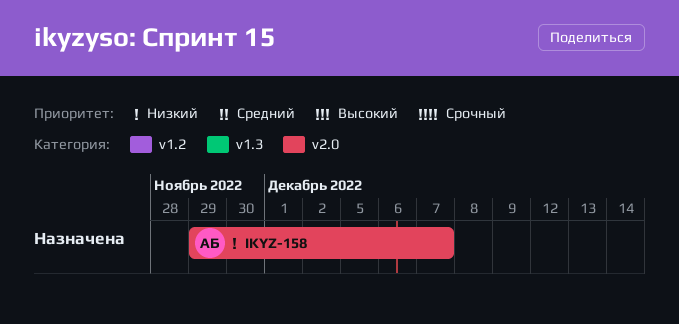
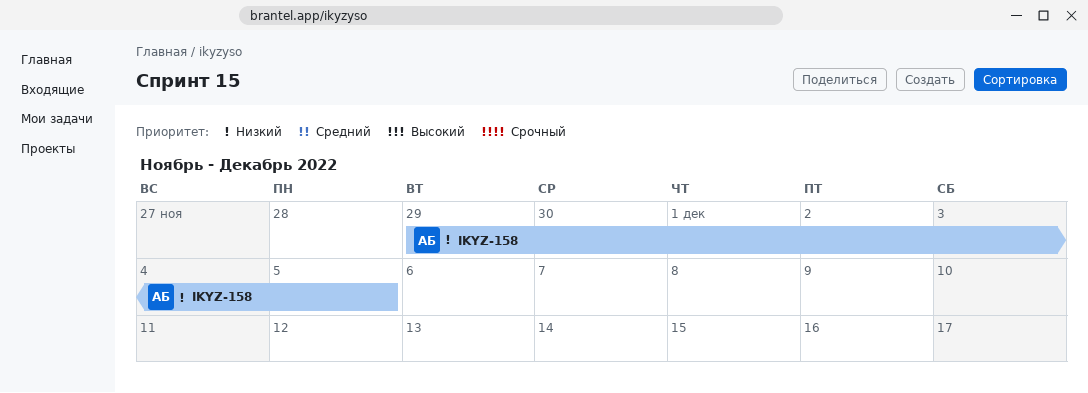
IKYZ-158, due: Dec 7 -> Dec 5

